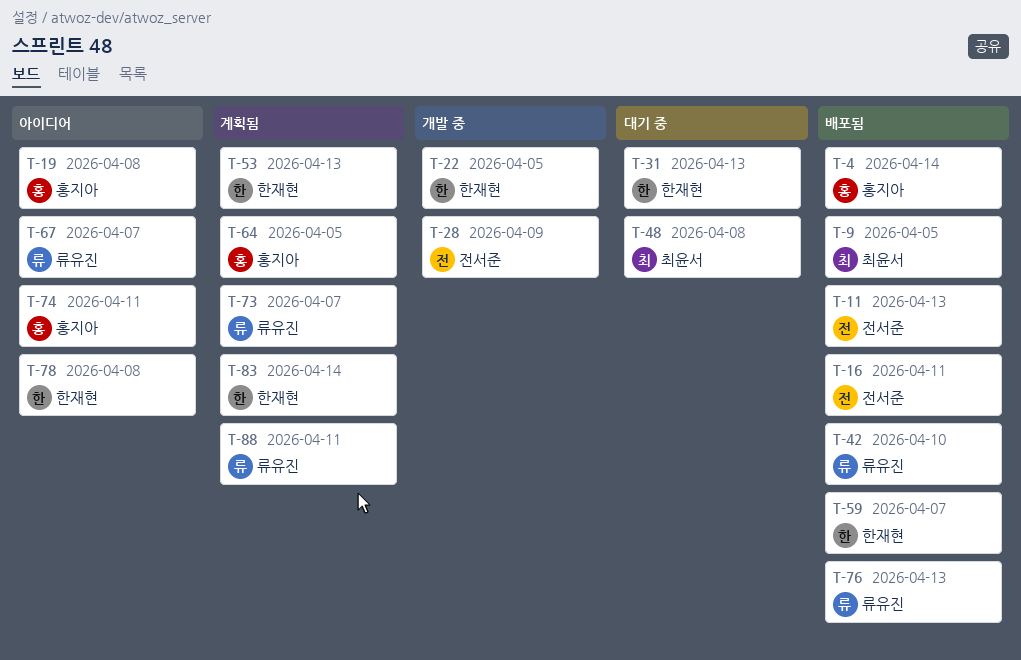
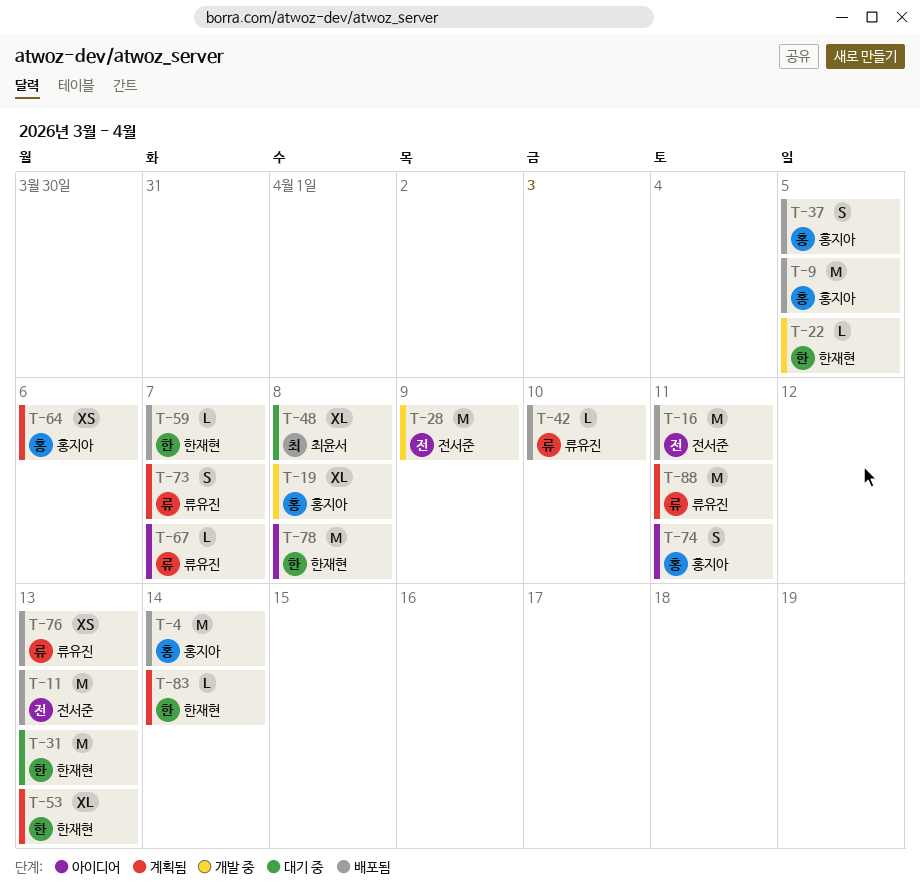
T-9, owner: 최윤서 -> 홍지아
T-19, status: 아이디어 -> 개발 중
T-37: none -> present
T-64, due: Apr 5 -> Apr 6

